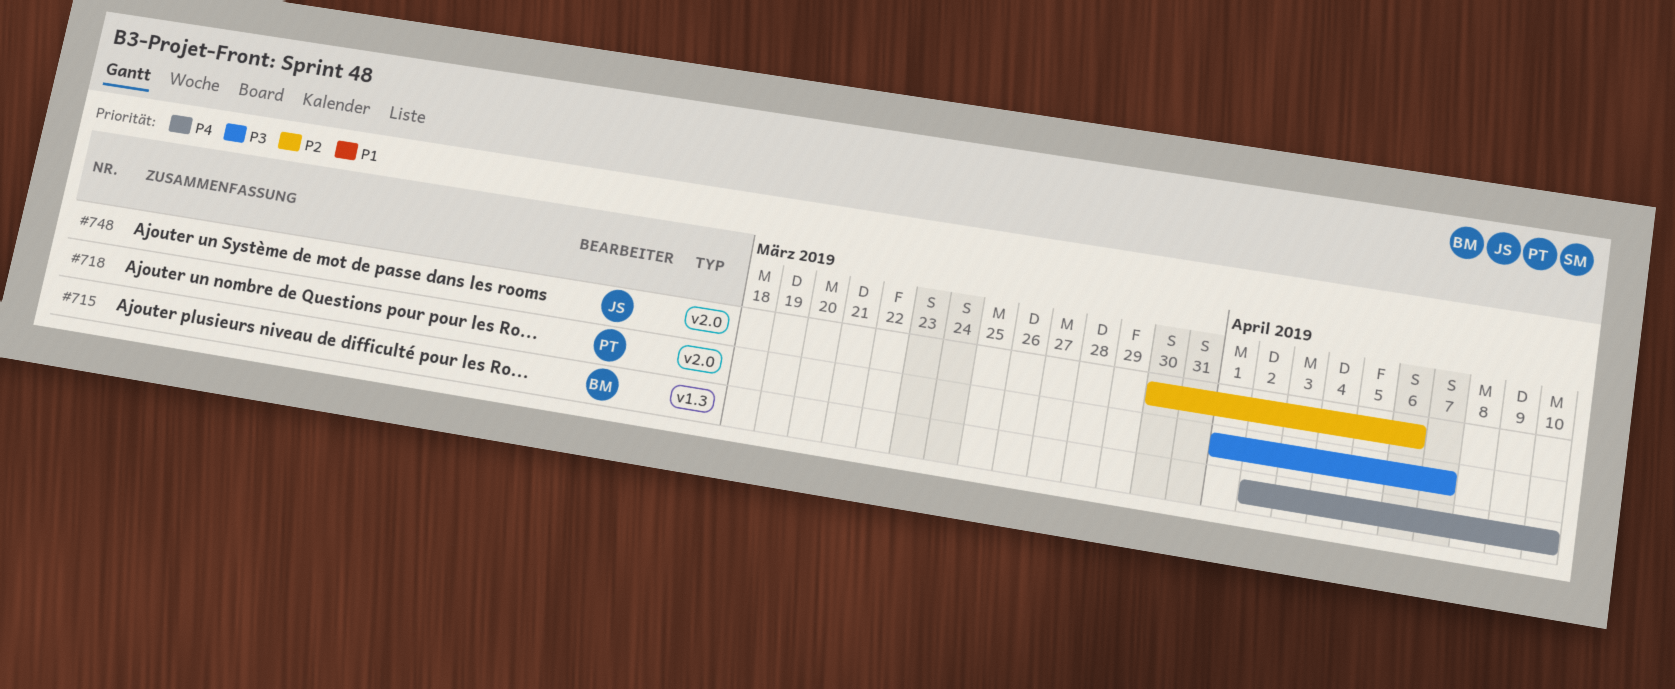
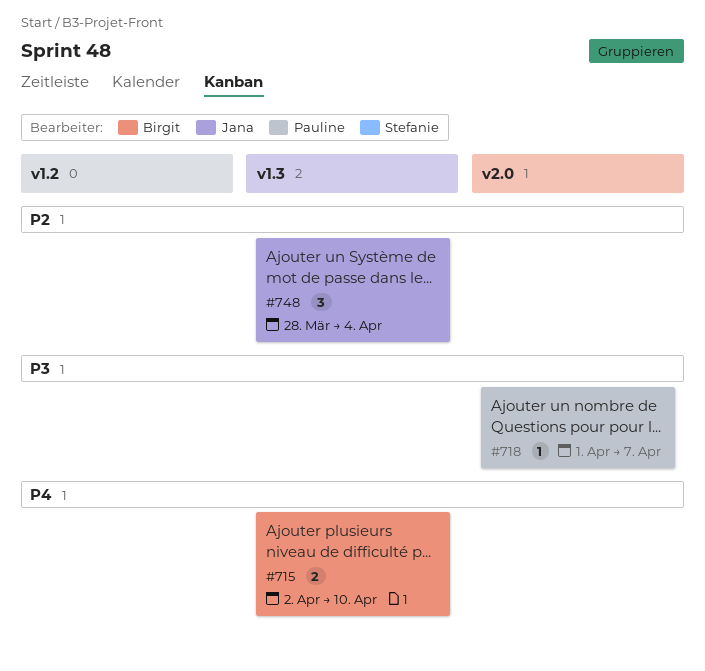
#748, label: v2.0 -> v1.3
#748, start: Mar 30 -> Mar 28
#748, due: Apr 6 -> Apr 4

